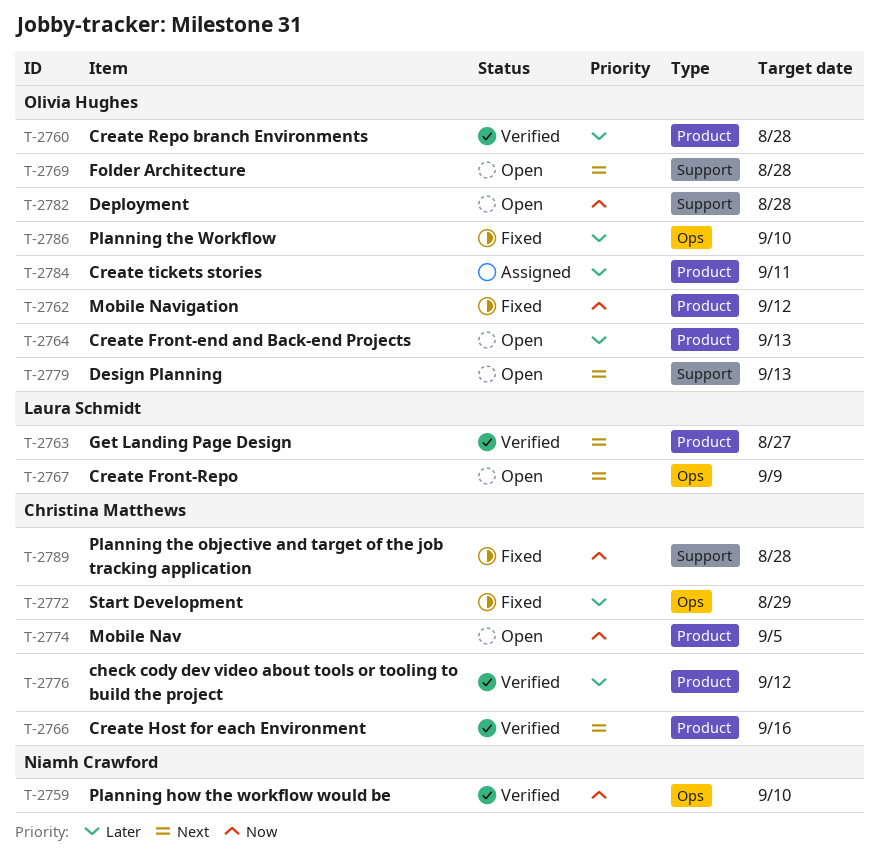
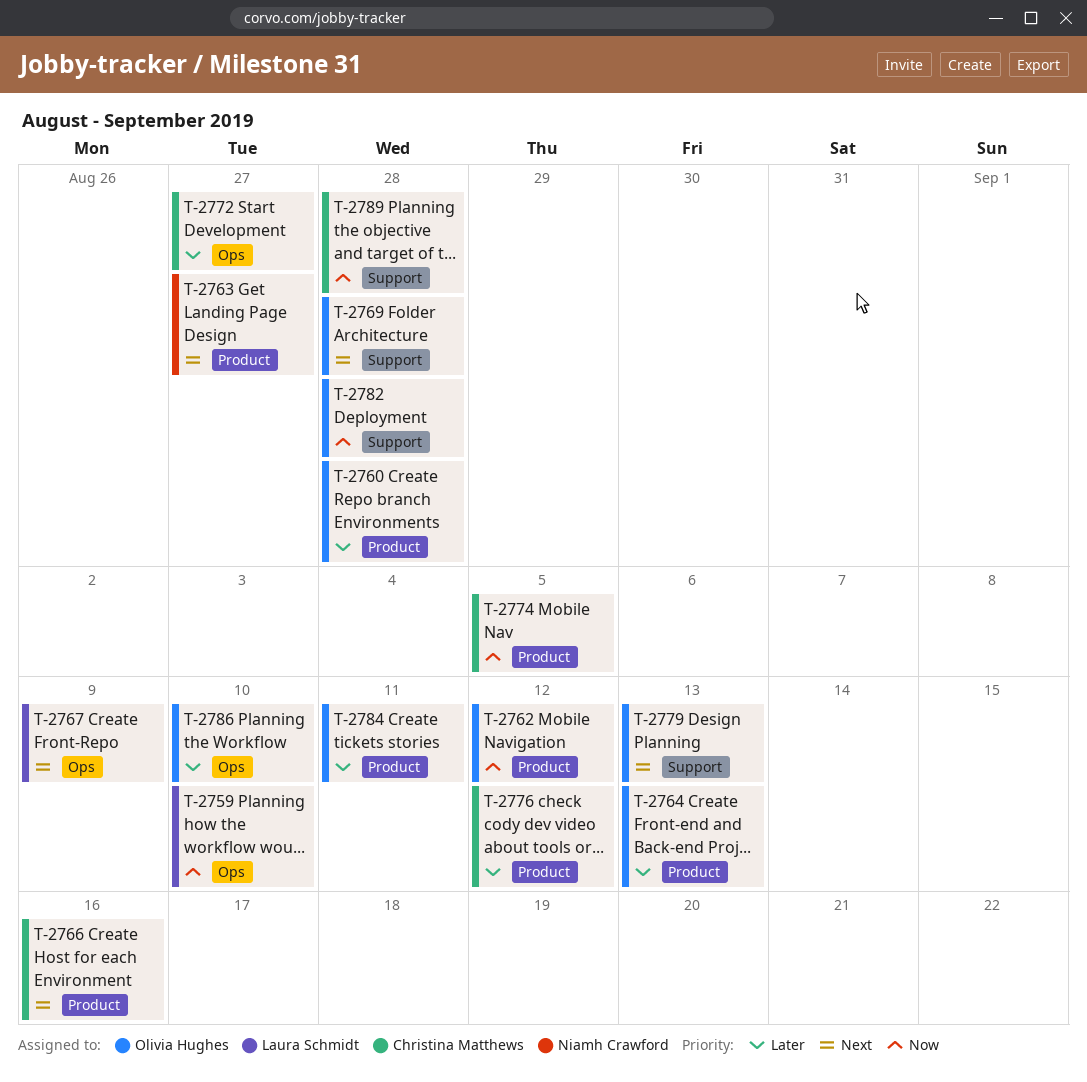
T-2759, owner: Niamh Crawford -> Laura Schmidt
T-2763, owner: Laura Schmidt -> Niamh Crawford
T-2772, due: Aug 29 -> Aug 27

